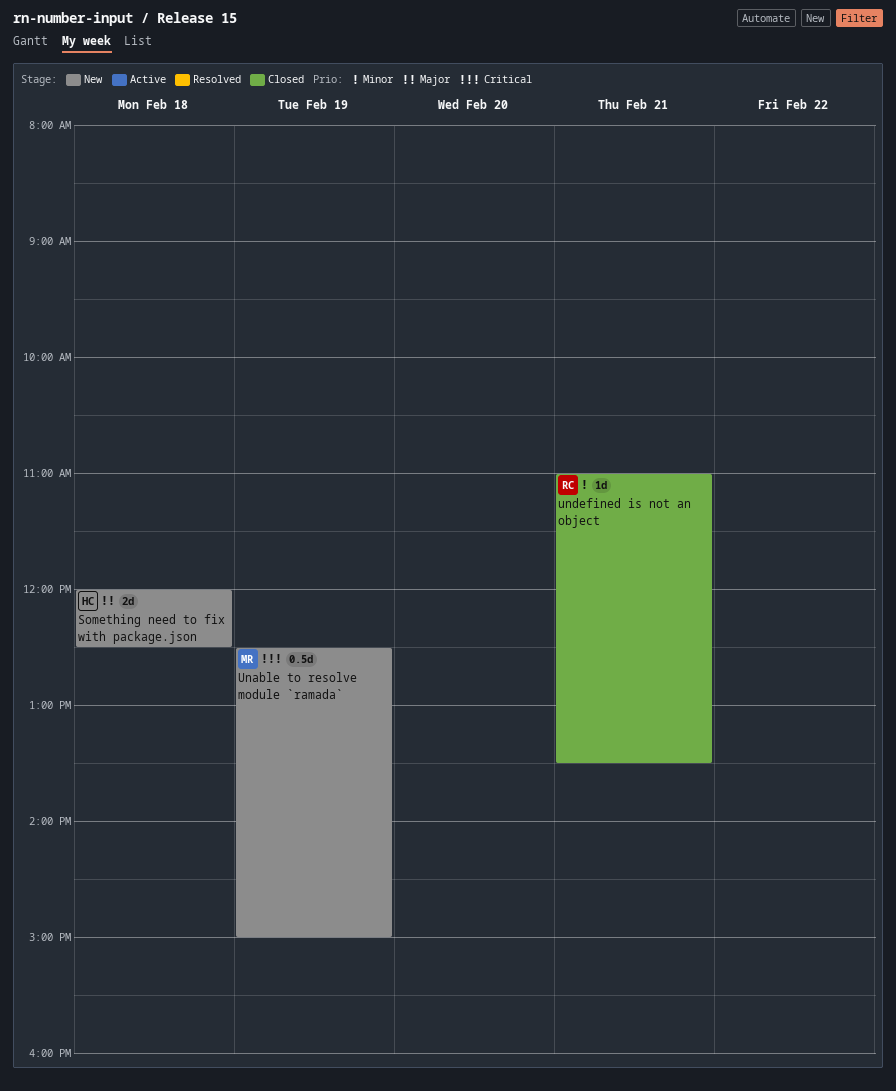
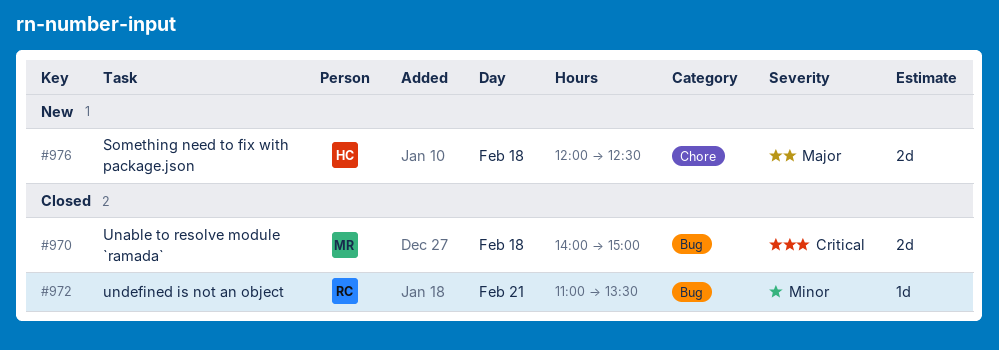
Unable to resolve module `ramada`, status: New -> Closed
Unable to resolve module `ramada`, estimate: 0.5d -> 2d
Unable to resolve module `ramada`, day: Feb 19 -> Feb 18
Unable to resolve module `ramada`, begins: 12:30 -> 14:00

